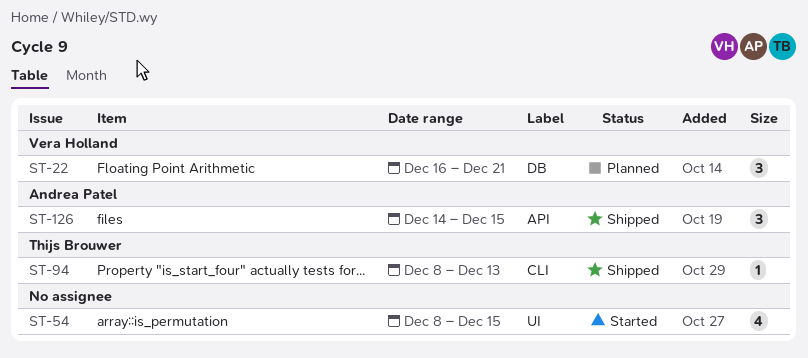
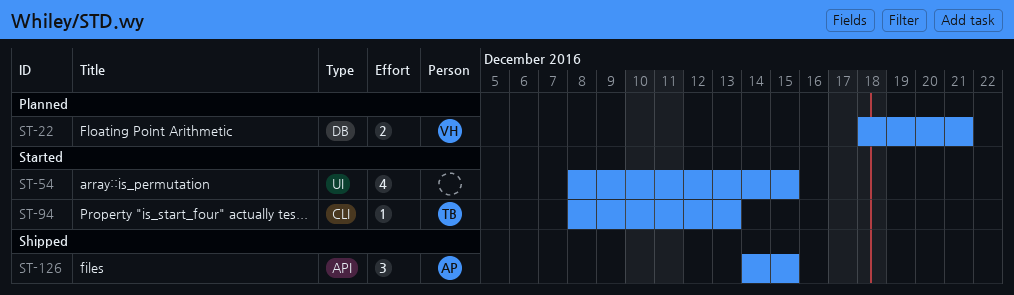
ST-22, estimate: 3 -> 2
ST-22, start: Dec 16 -> Dec 18
ST-94, status: Shipped -> Started

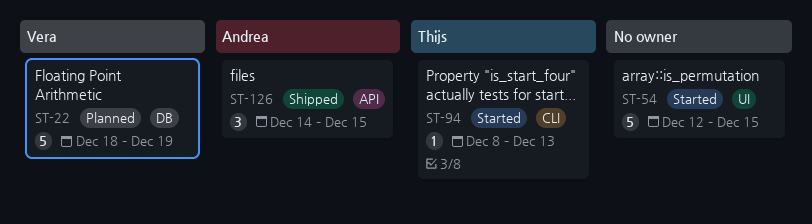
ST-22, estimate: 2 -> 5
ST-22, due: Dec 21 -> Dec 19
ST-54, estimate: 4 -> 5
ST-54, start: Dec 8 -> Dec 12

